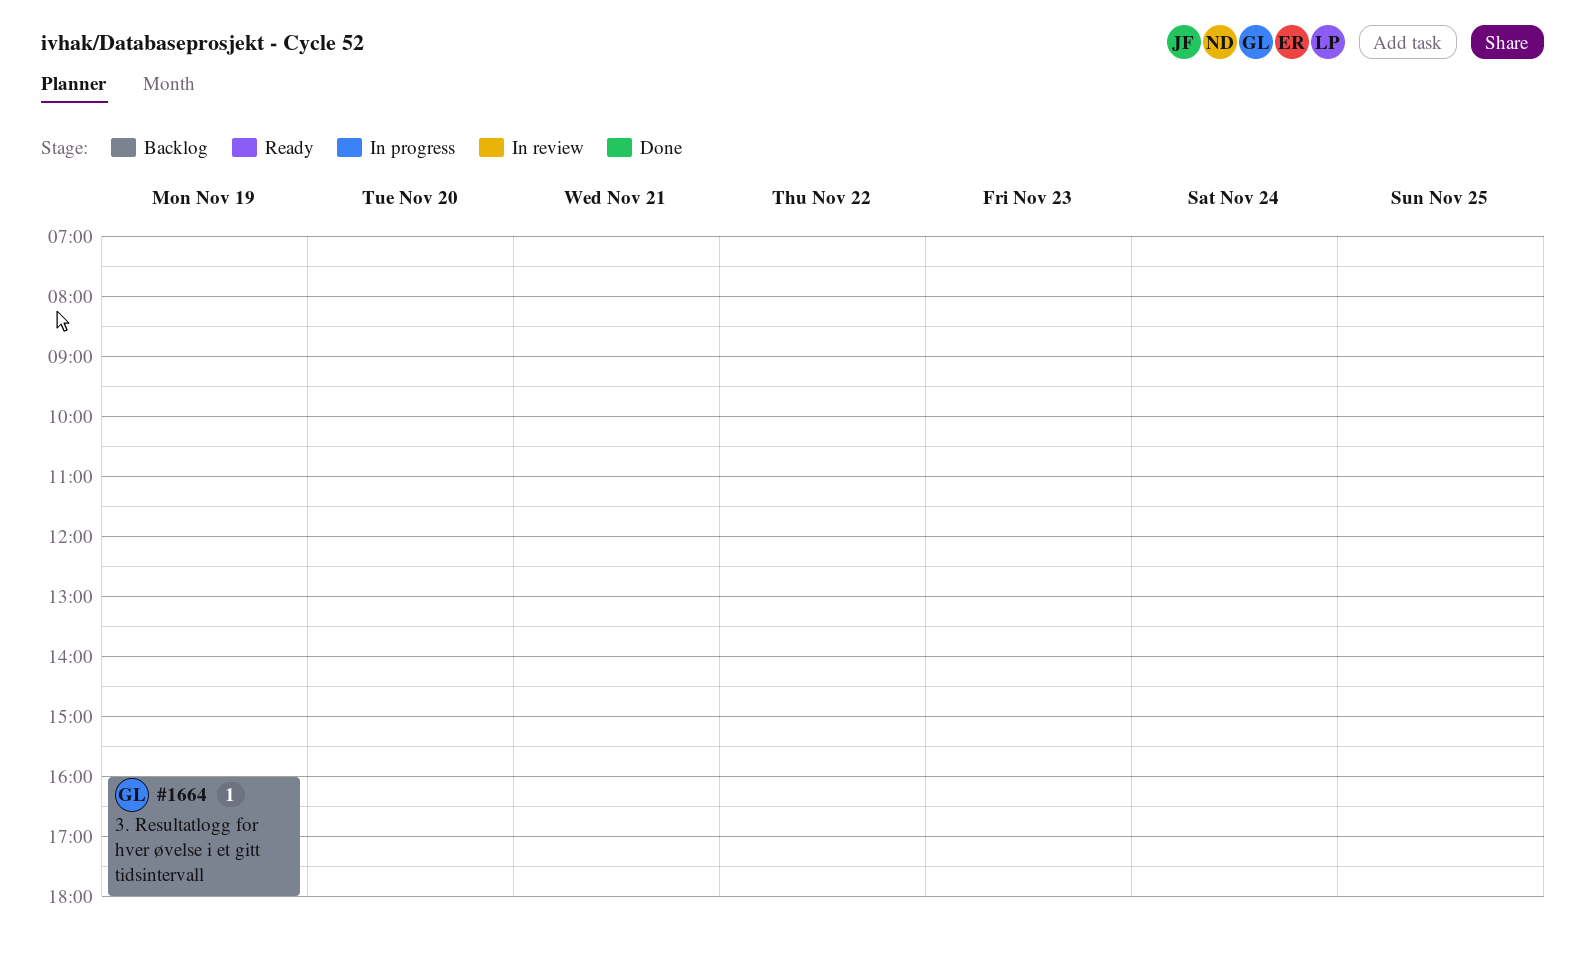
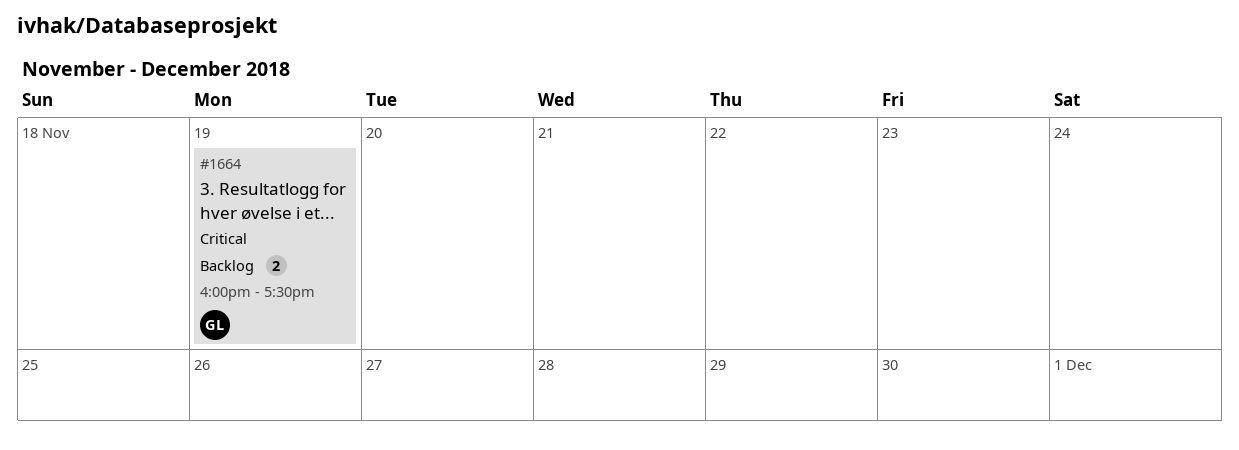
#1664, estimate: 1 -> 2
#1664, ends: 18:00 -> 17:30

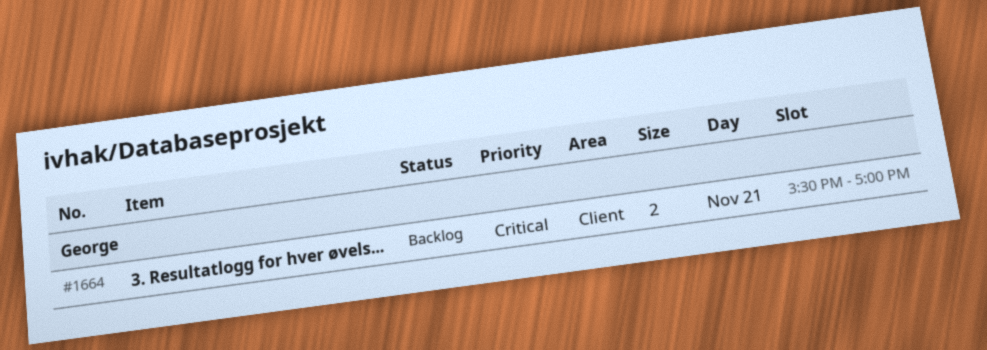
#1664, day: Nov 19 -> Nov 21
#1664, begins: 16:00 -> 15:30
#1664, ends: 17:30 -> 17:00

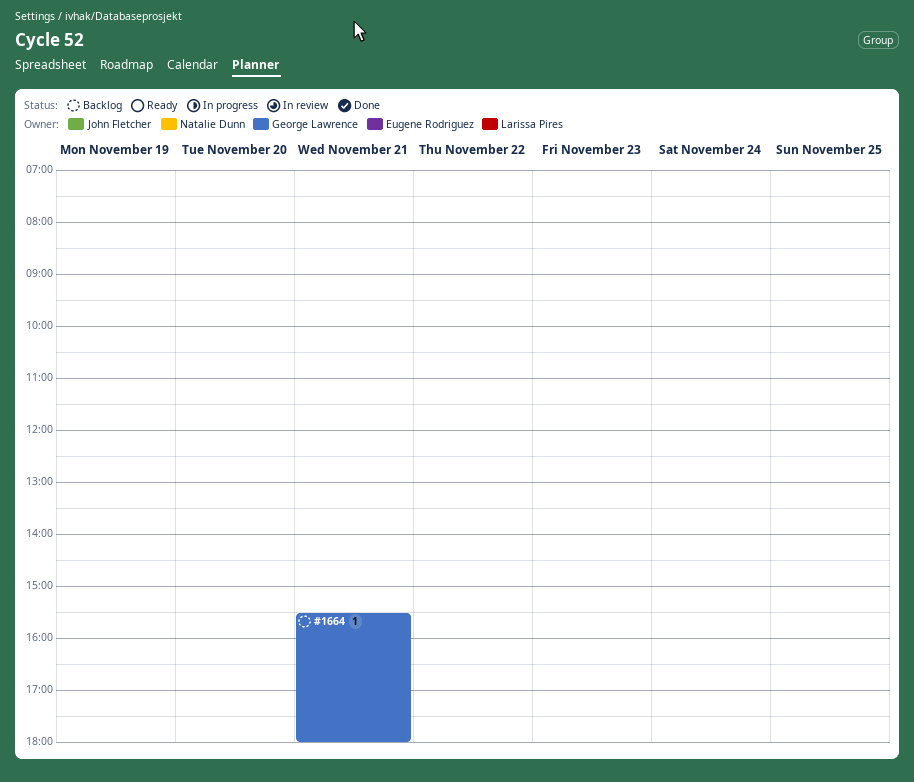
#1664, estimate: 2 -> 1
#1664, ends: 17:00 -> 18:00

